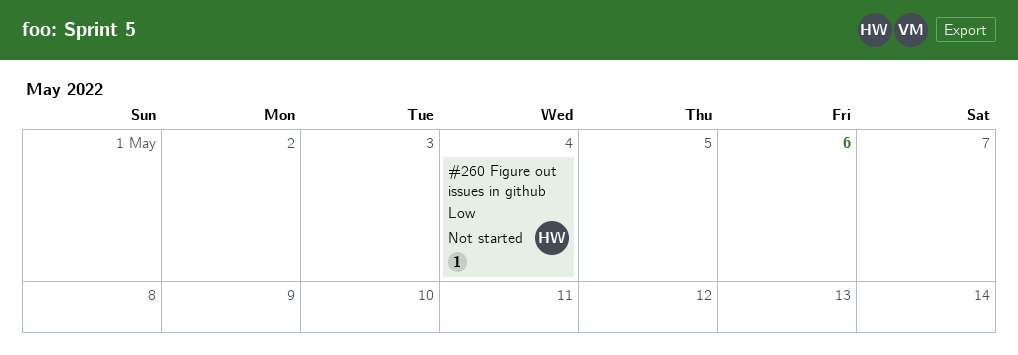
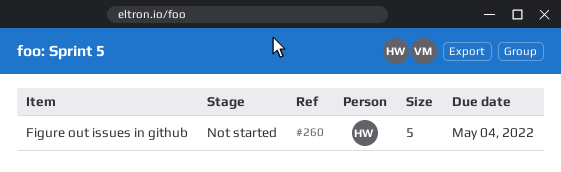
#260, estimate: 1 -> 5

